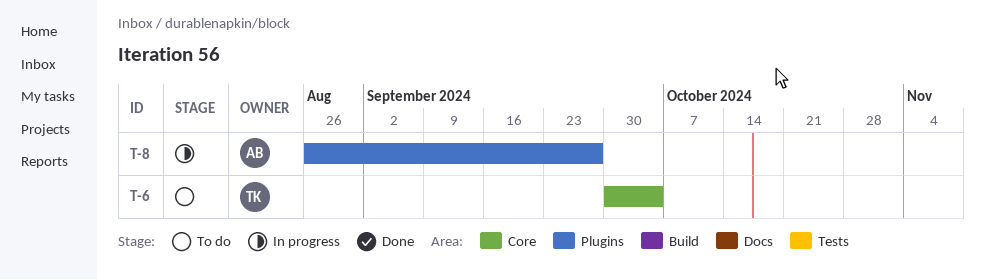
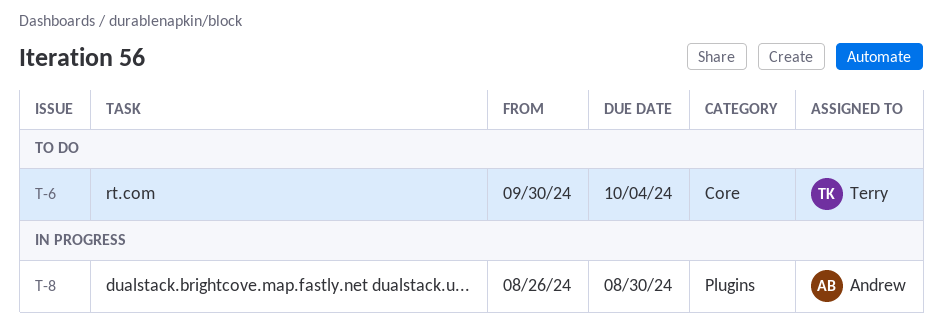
T-8, due: Sep 27 -> Aug 30

